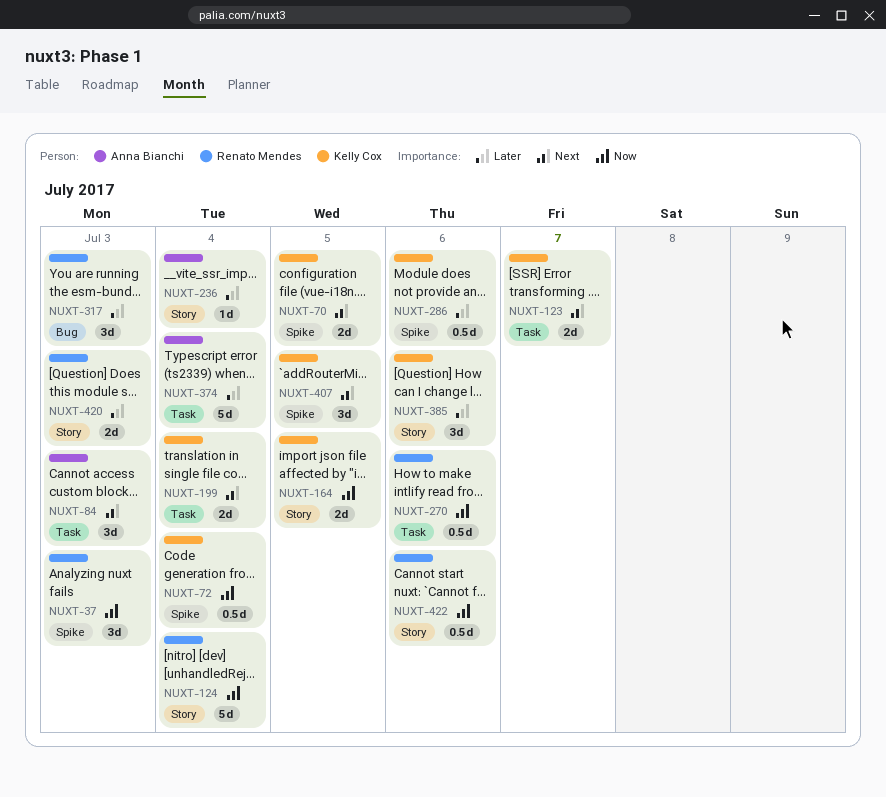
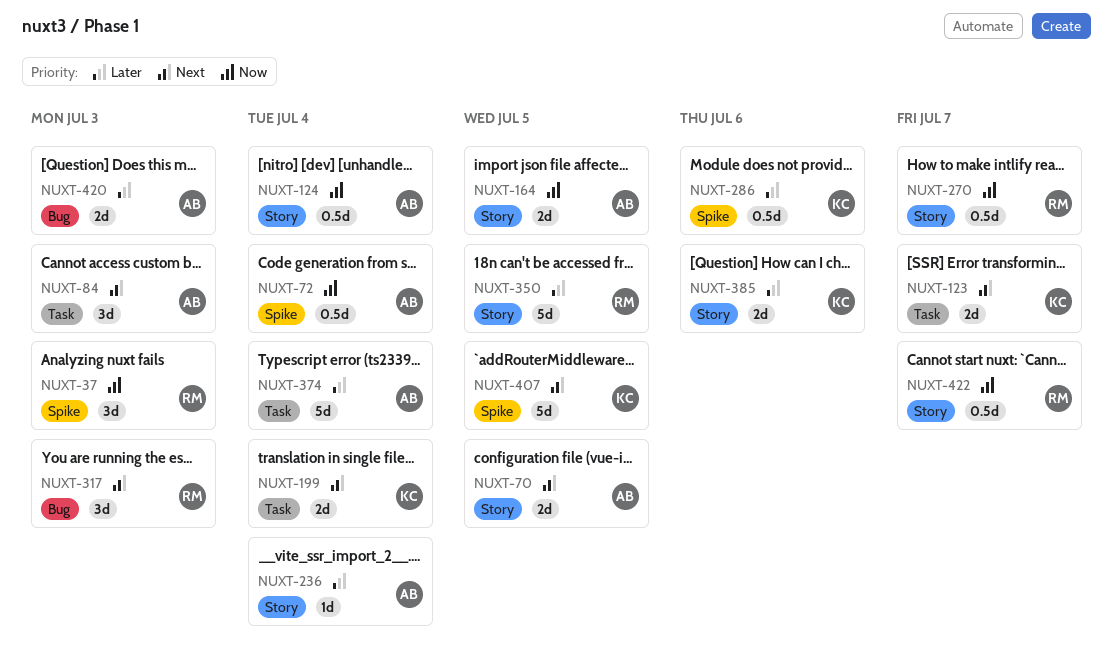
NUXT-70, owner: Kelly Cox -> Anna Bianchi
NUXT-70, label: Spike -> Story
NUXT-72, owner: Kelly Cox -> Anna Bianchi
NUXT-124, owner: Renato Mendes -> Anna Bianchi
NUXT-124, estimate: 5d -> 0.5d
NUXT-164, owner: Kelly Cox -> Anna Bianchi
NUXT-270, label: Task -> Story
NUXT-270, due: Jul 6 -> Jul 7
NUXT-317, priority: Later -> Next
NUXT-350: none -> present
NUXT-385, estimate: 3d -> 2d
NUXT-407, estimate: 3d -> 5d
NUXT-420, owner: Renato Mendes -> Anna Bianchi
NUXT-420, label: Story -> Bug
NUXT-422, due: Jul 6 -> Jul 7

